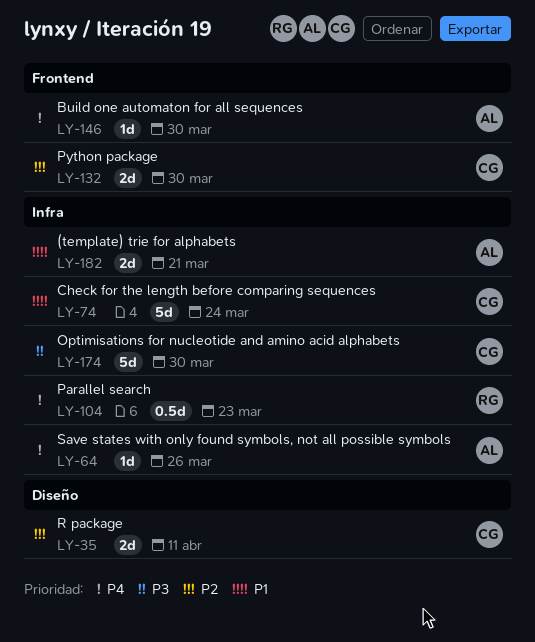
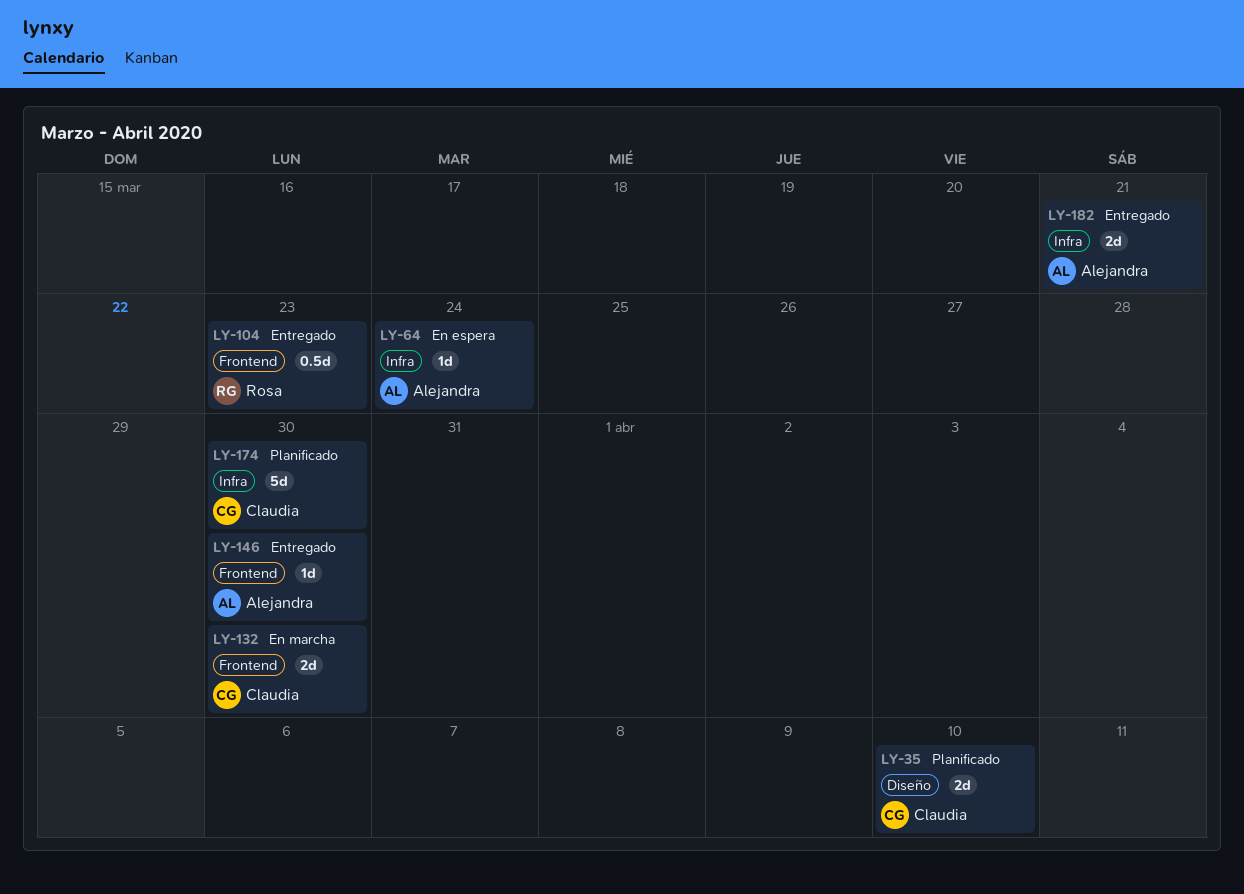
LY-35, due: Apr 11 -> Apr 10
LY-64, due: Mar 26 -> Mar 24
LY-74: present -> none
LY-104, label: Infra -> Frontend

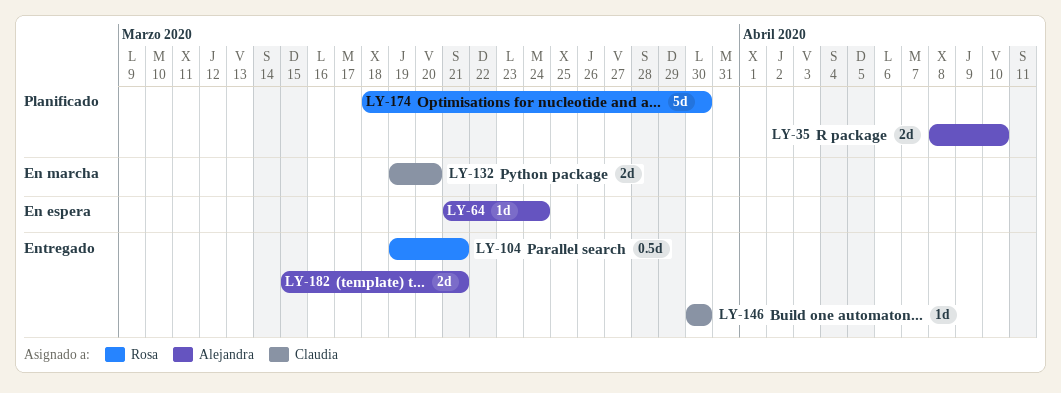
LY-35, owner: Claudia -> Alejandra
LY-104, due: Mar 23 -> Mar 21
LY-132, due: Mar 30 -> Mar 20
LY-146, owner: Alejandra -> Claudia
LY-174, owner: Claudia -> Rosa

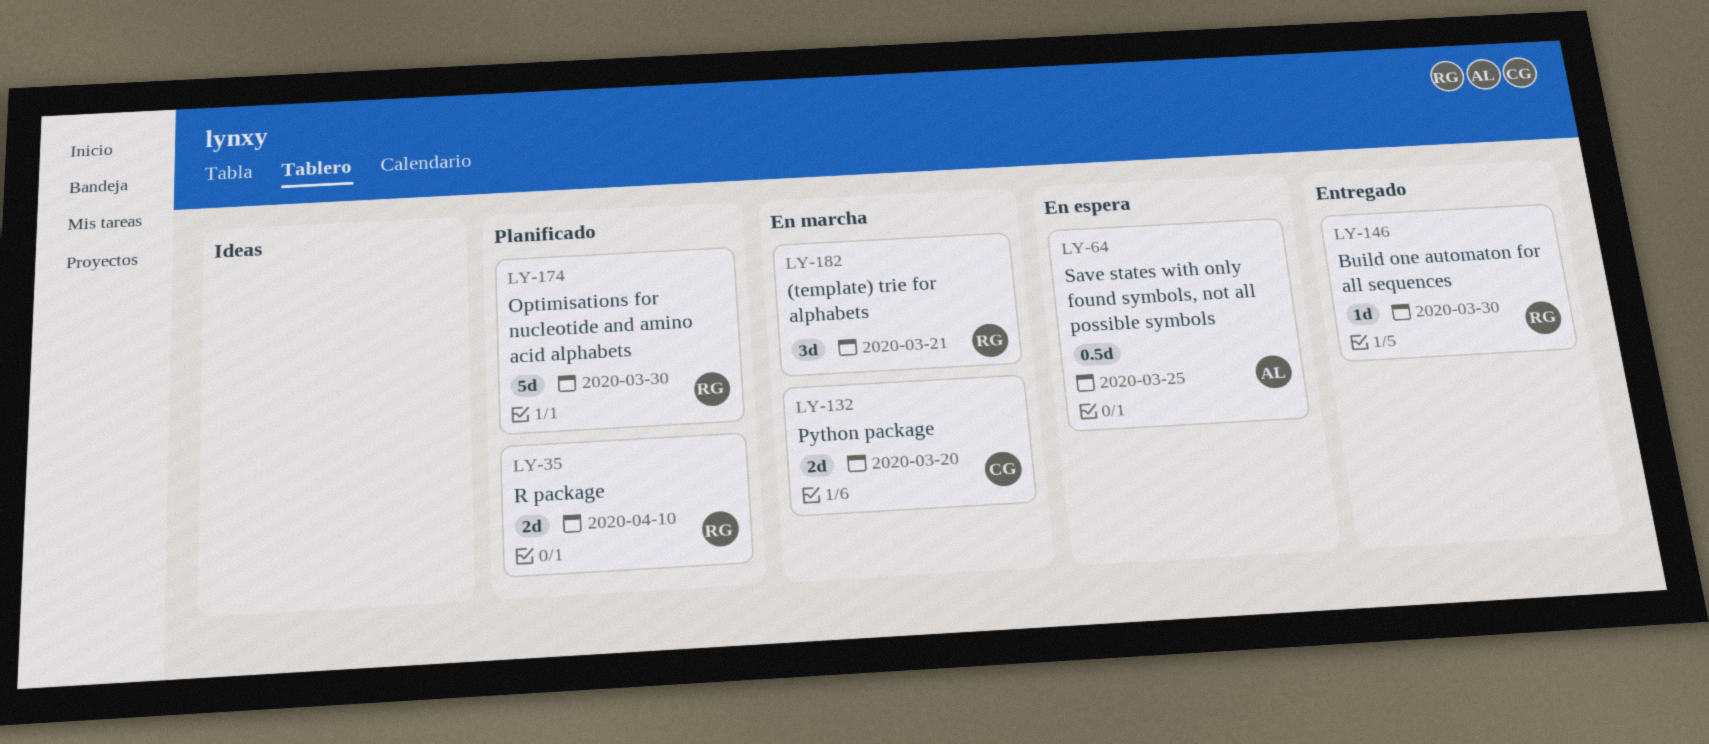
LY-35, owner: Alejandra -> Rosa
LY-64, estimate: 1d -> 0.5d
LY-64, due: Mar 24 -> Mar 25
LY-104: present -> none
LY-146, owner: Claudia -> Rosa
LY-182, status: Entregado -> En marcha
LY-182, owner: Alejandra -> Rosa
LY-182, estimate: 2d -> 3d

